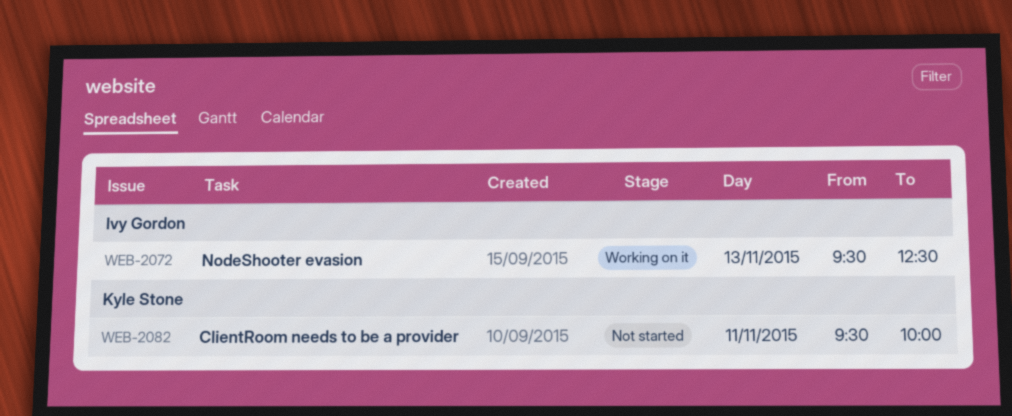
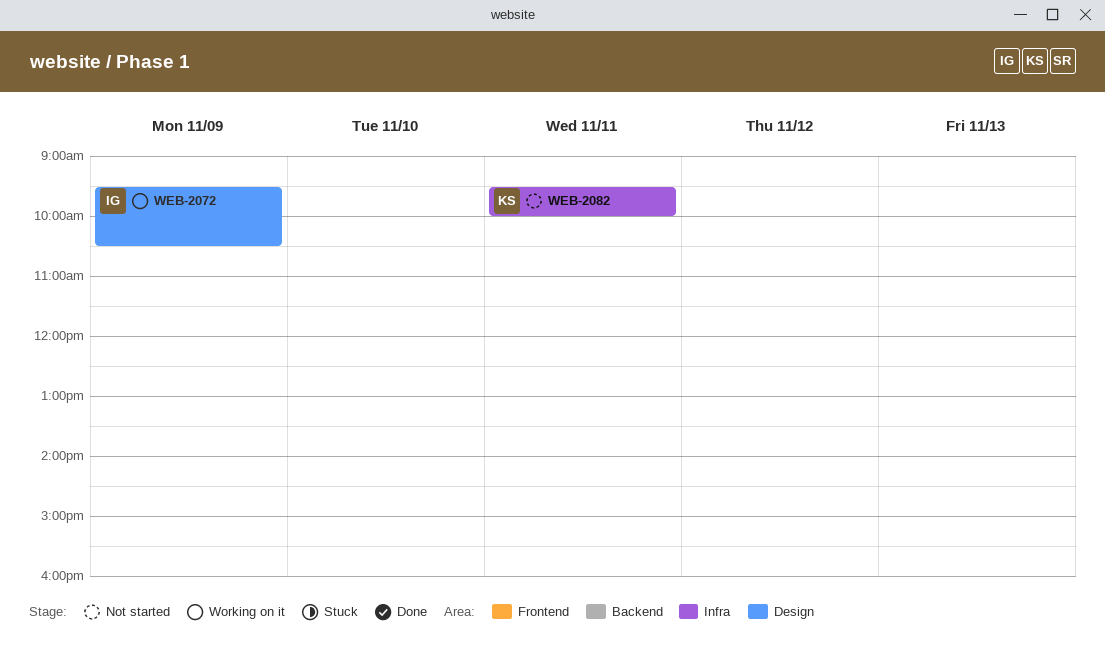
WEB-2072, day: Nov 13 -> Nov 9
WEB-2072, ends: 12:30 -> 10:30

